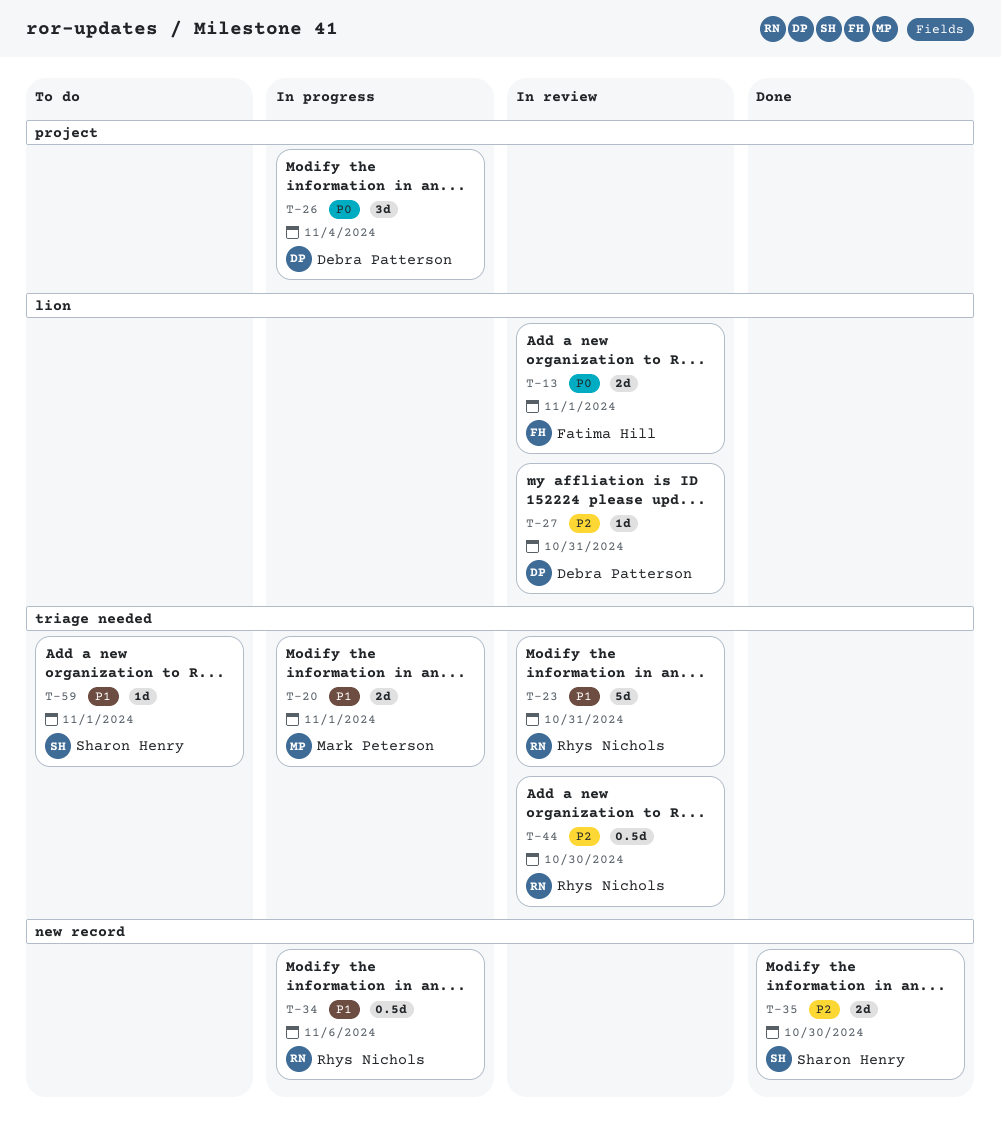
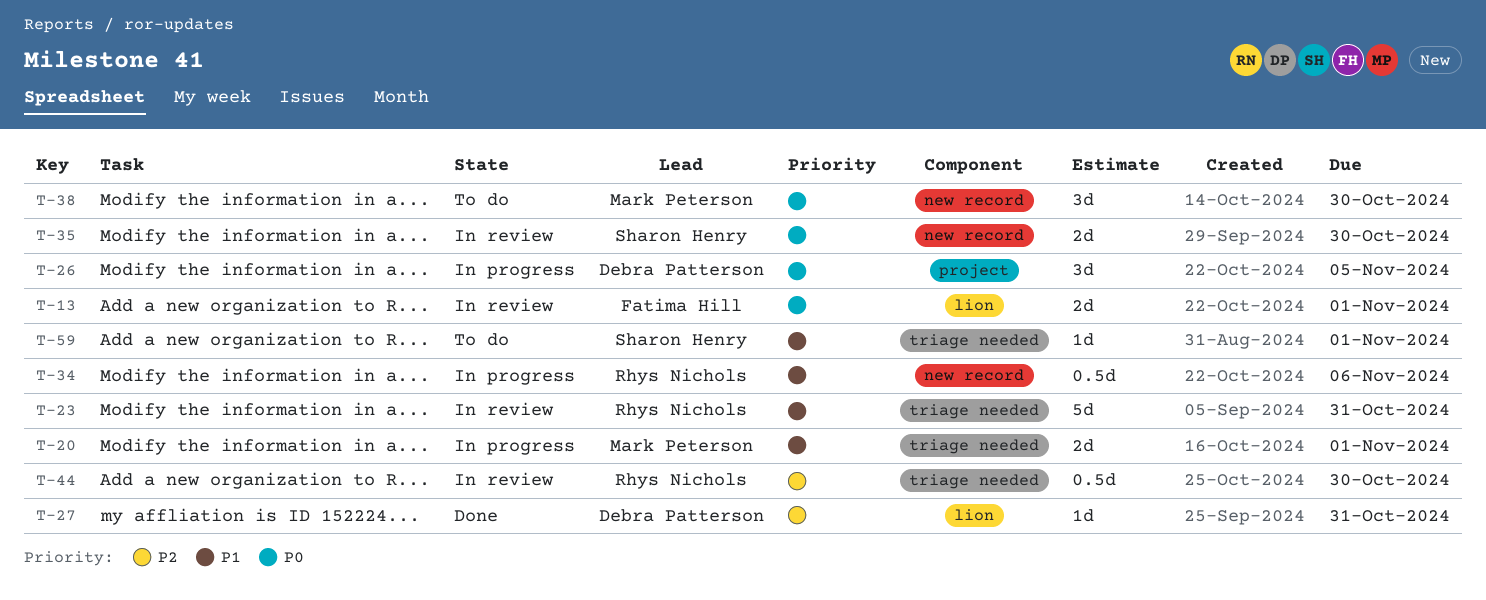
T-26, due: Nov 4 -> Nov 5
T-27, status: In review -> Done
T-35, status: Done -> In review
T-35, priority: P2 -> P0
T-38: none -> present

